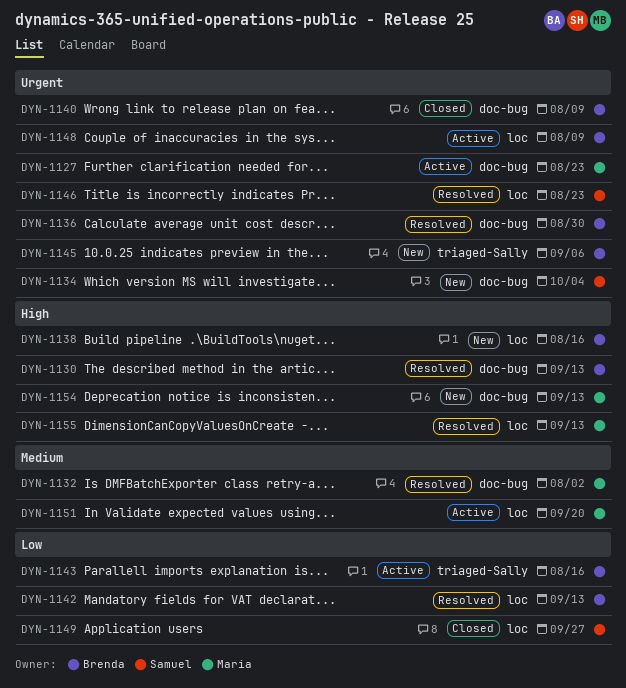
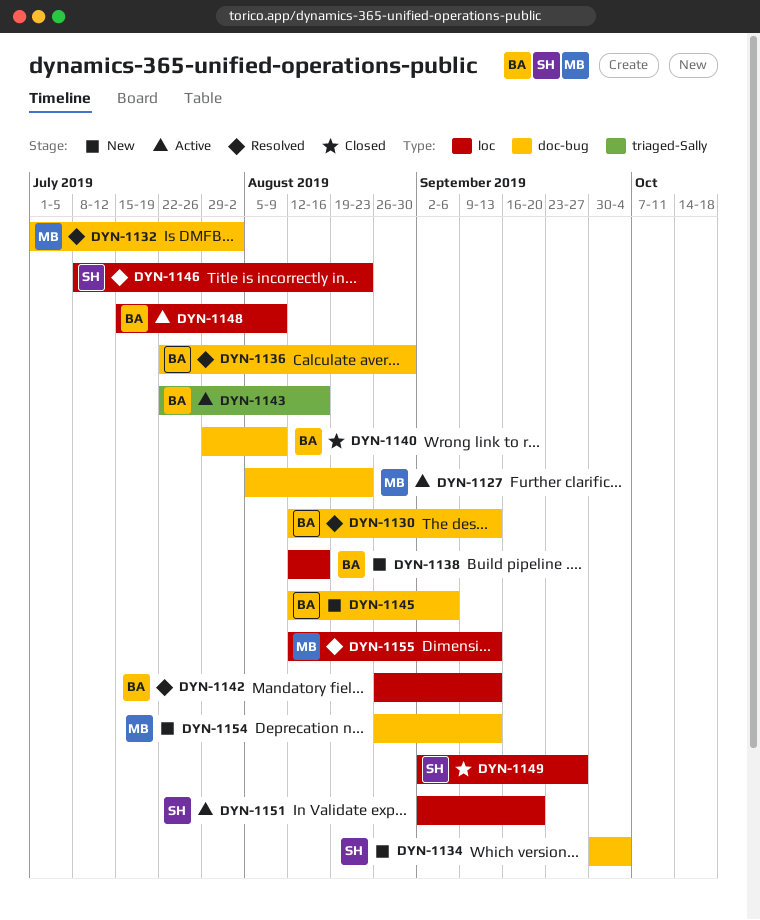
DYN-1145, label: triaged-Sally -> doc-bug
DYN-1151, owner: Maria -> Samuel

